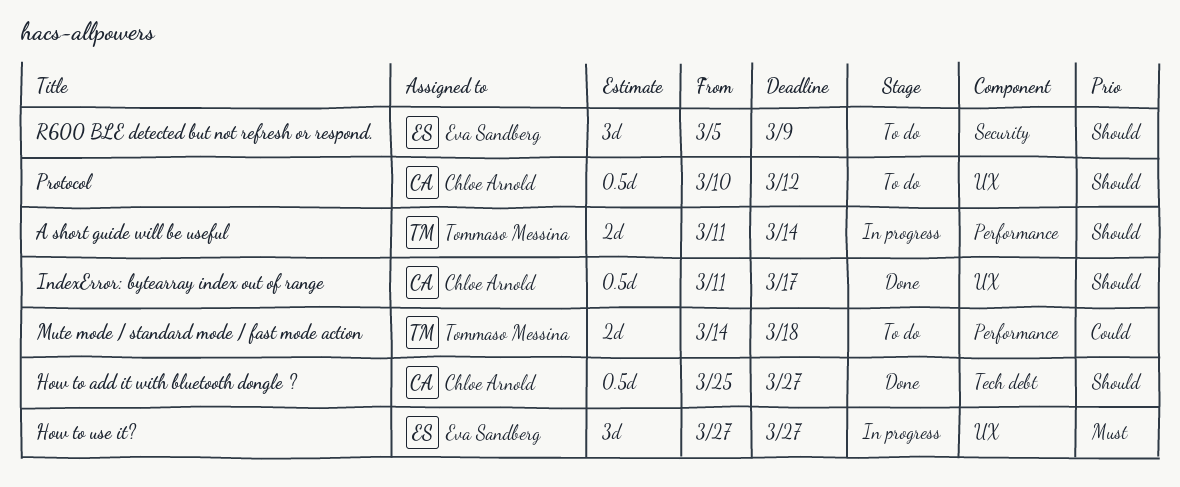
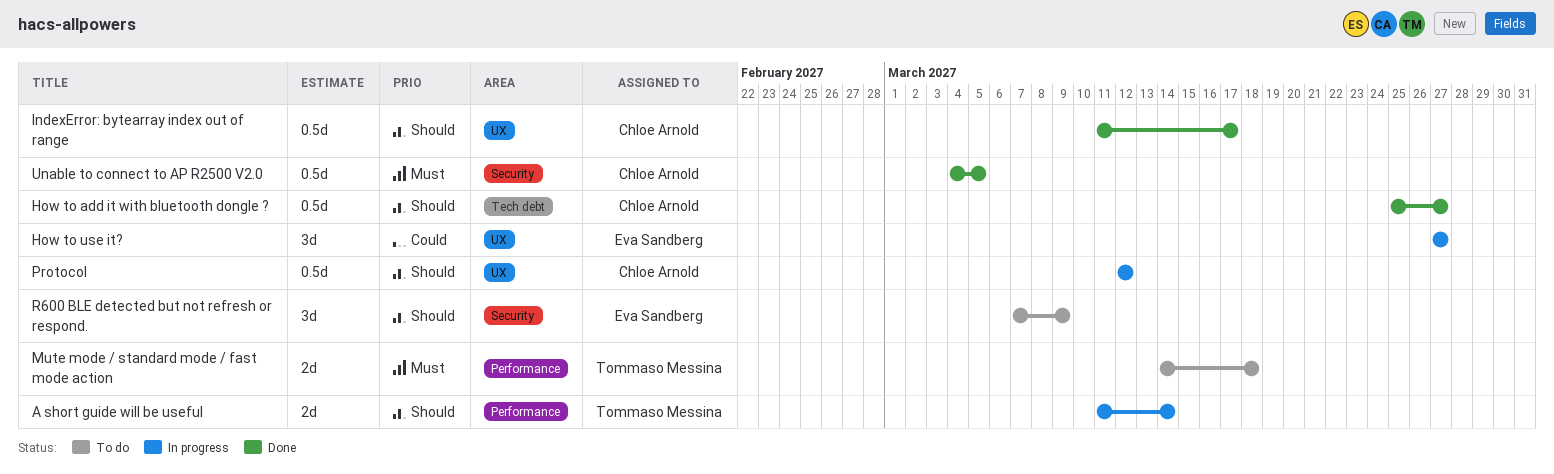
How to use it?, priority: Must -> Could
Mute mode / standard mode / fast mode action, priority: Could -> Must
Protocol, status: To do -> In progress
Protocol, start: Mar 10 -> Mar 12
R600 BLE detected but not refresh or respond., start: Mar 5 -> Mar 7
Unable to connect to AP R2500 V2.0: none -> present

